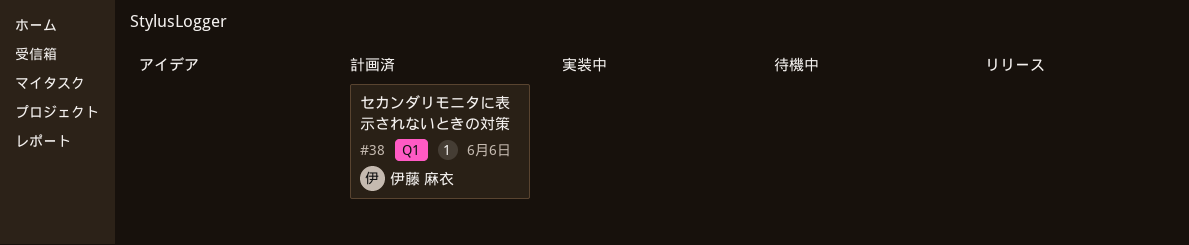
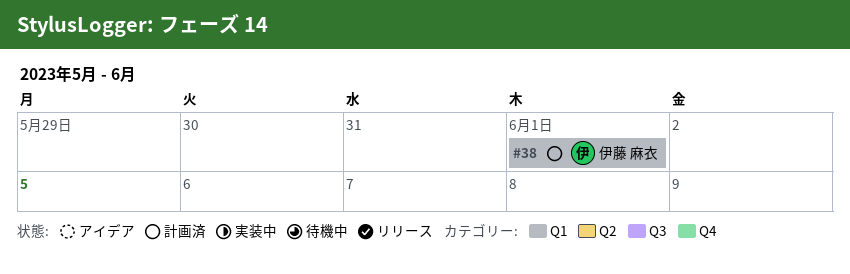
#38, due: Jun 6 -> Jun 1

